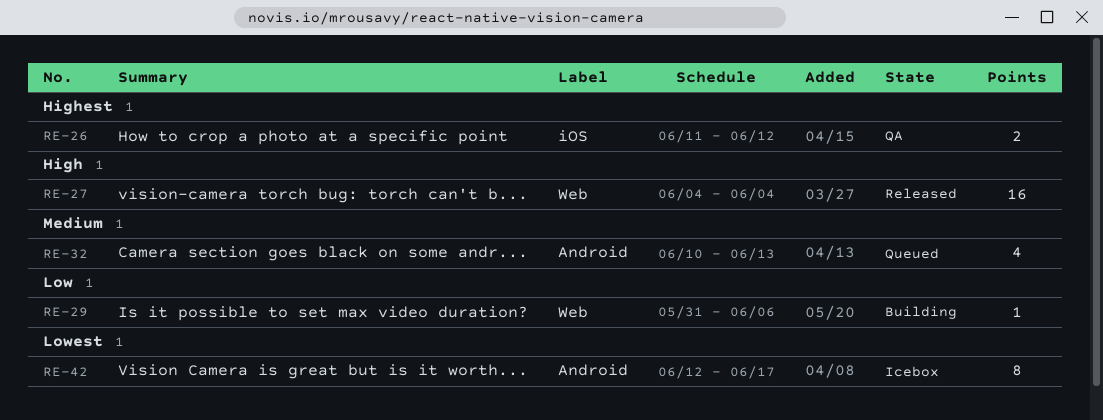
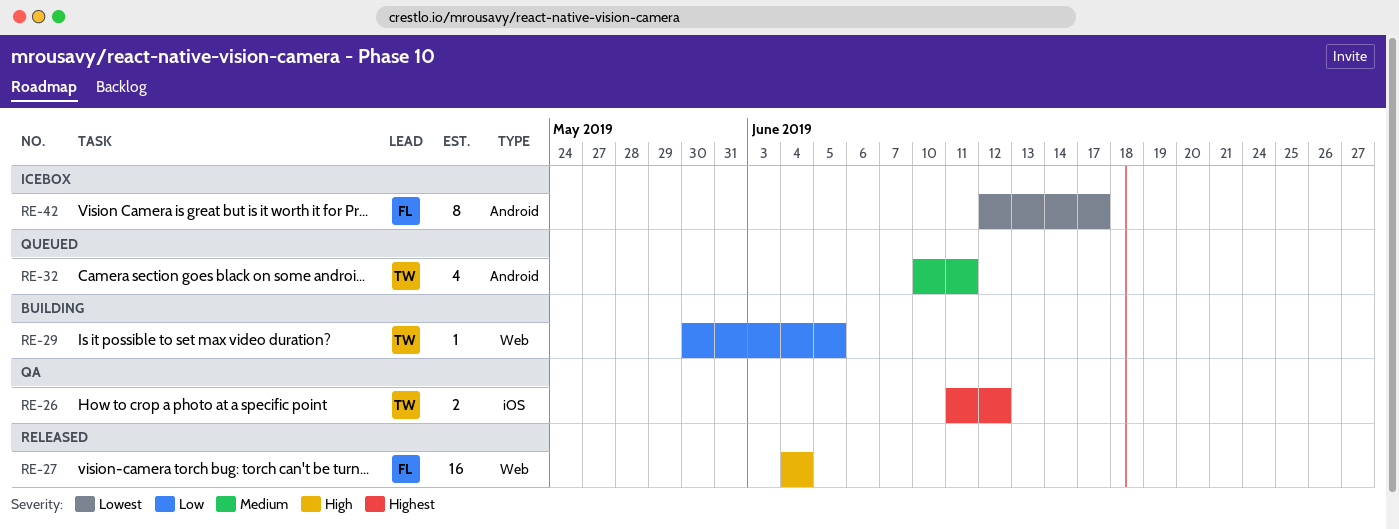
RE-29, start: May 31 -> May 30
RE-29, due: Jun 6 -> Jun 5
RE-32, due: Jun 13 -> Jun 11

